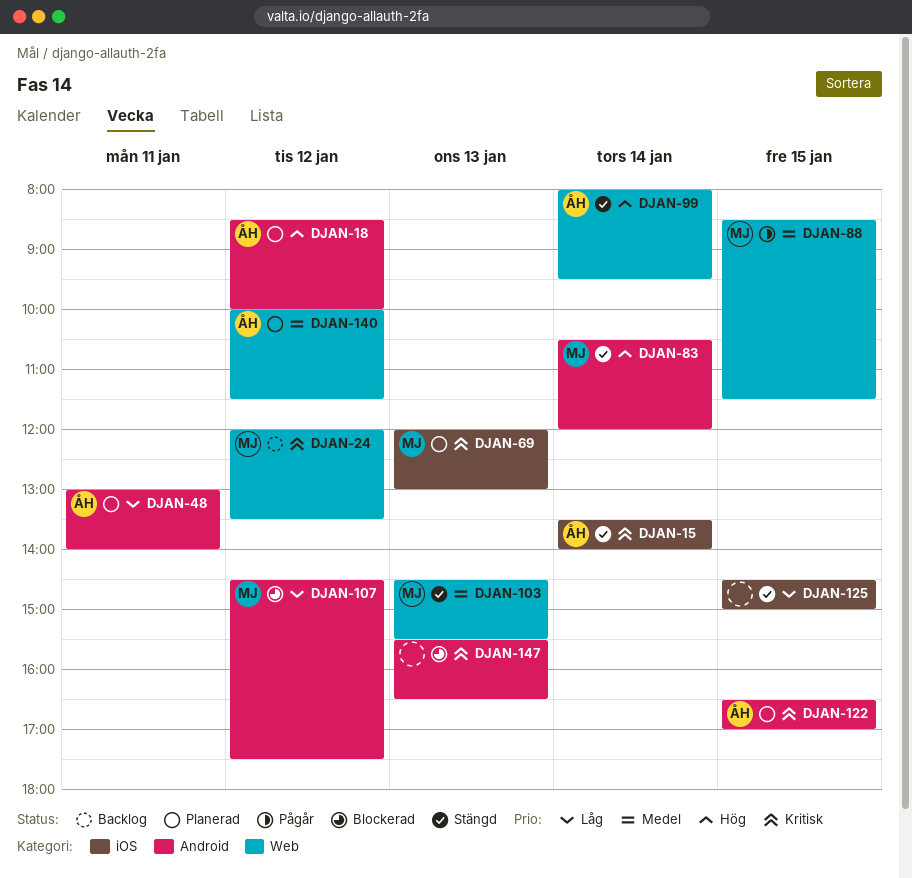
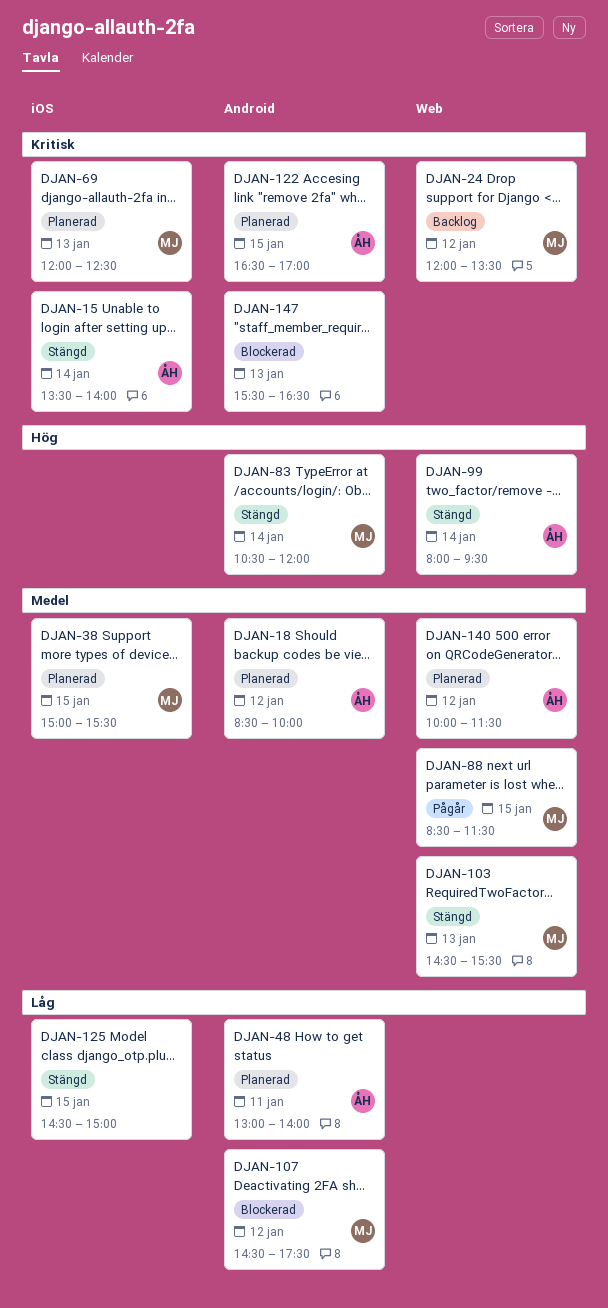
DJAN-18, priority: Hög -> Medel
DJAN-38: none -> present
DJAN-69, ends: 13:00 -> 12:30

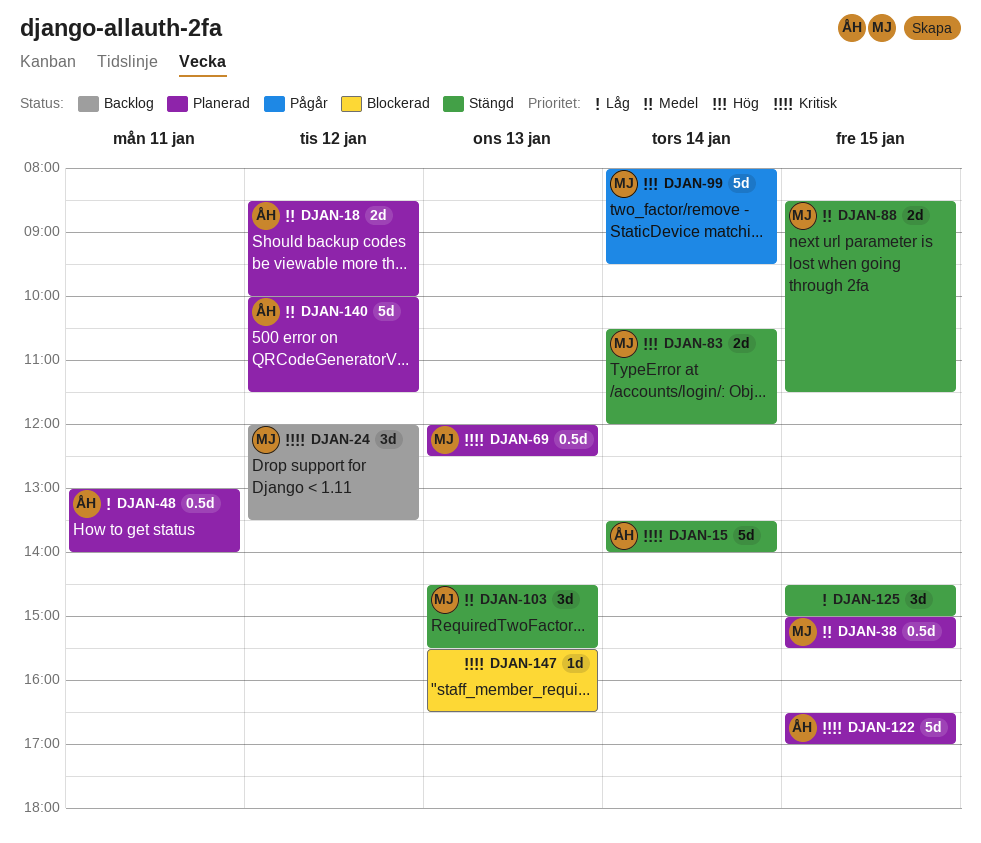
DJAN-88, status: Pågår -> Stängd
DJAN-99, status: Stängd -> Pågår
DJAN-99, owner: ÅH -> MJ
DJAN-107: present -> none

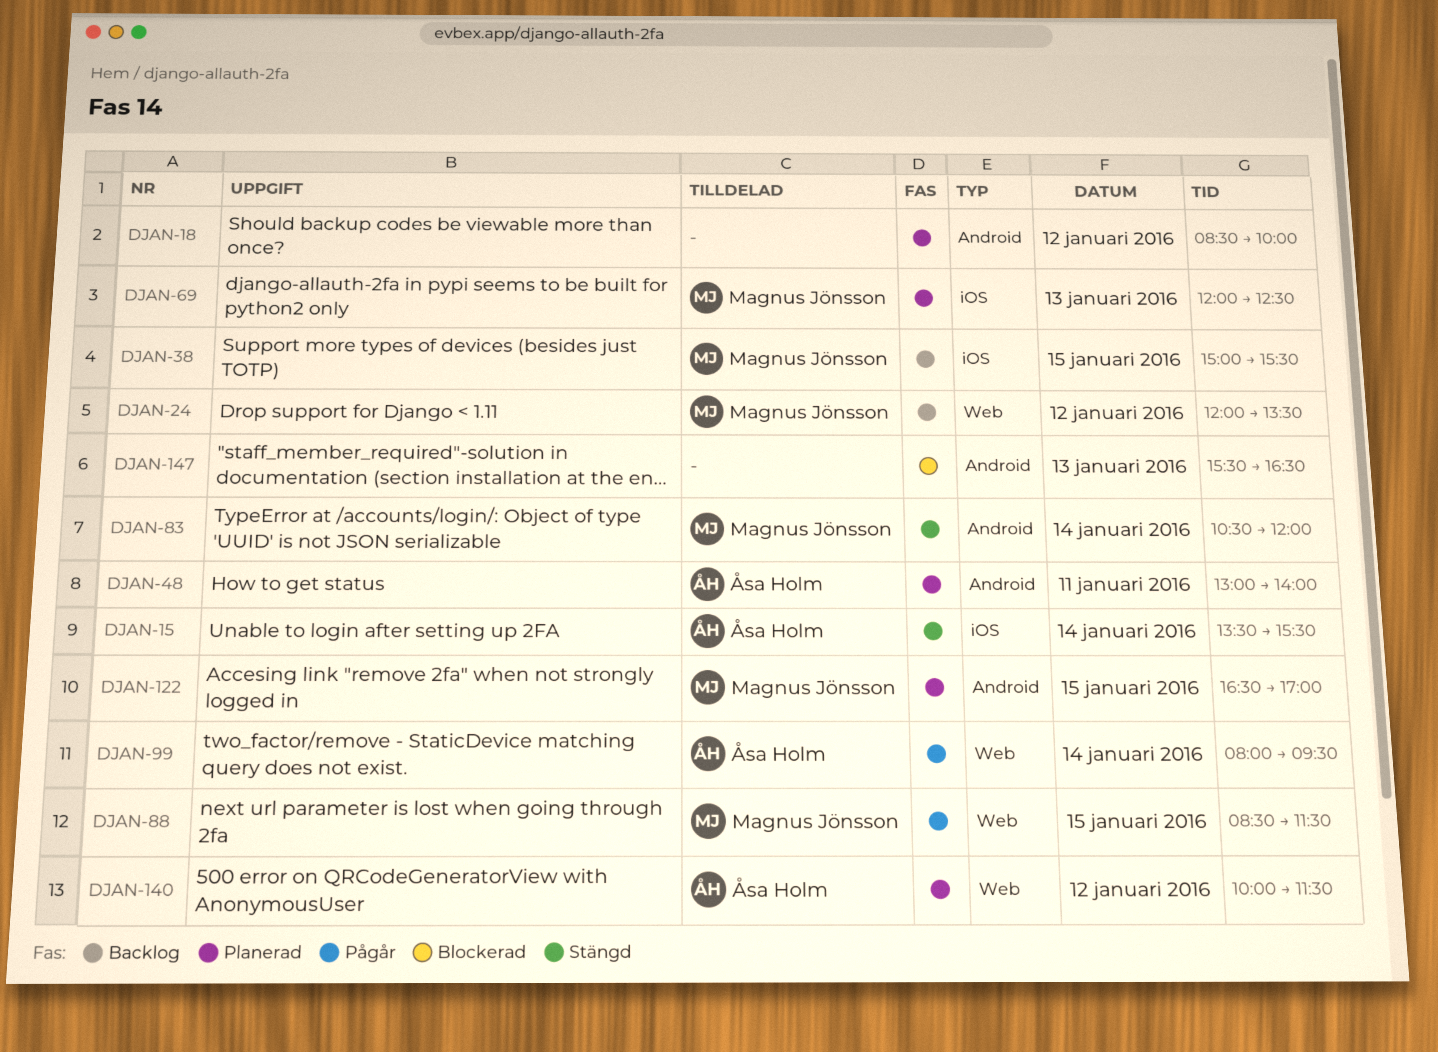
DJAN-15, ends: 14:00 -> 15:30
DJAN-18, owner: Åsa Holm -> none
DJAN-38, status: Planerad -> Backlog
DJAN-88, status: Stängd -> Pågår
DJAN-99, owner: Magnus Jönsson -> Åsa Holm
DJAN-103: present -> none
DJAN-122, owner: Åsa Holm -> Magnus Jönsson
DJAN-125: present -> none

